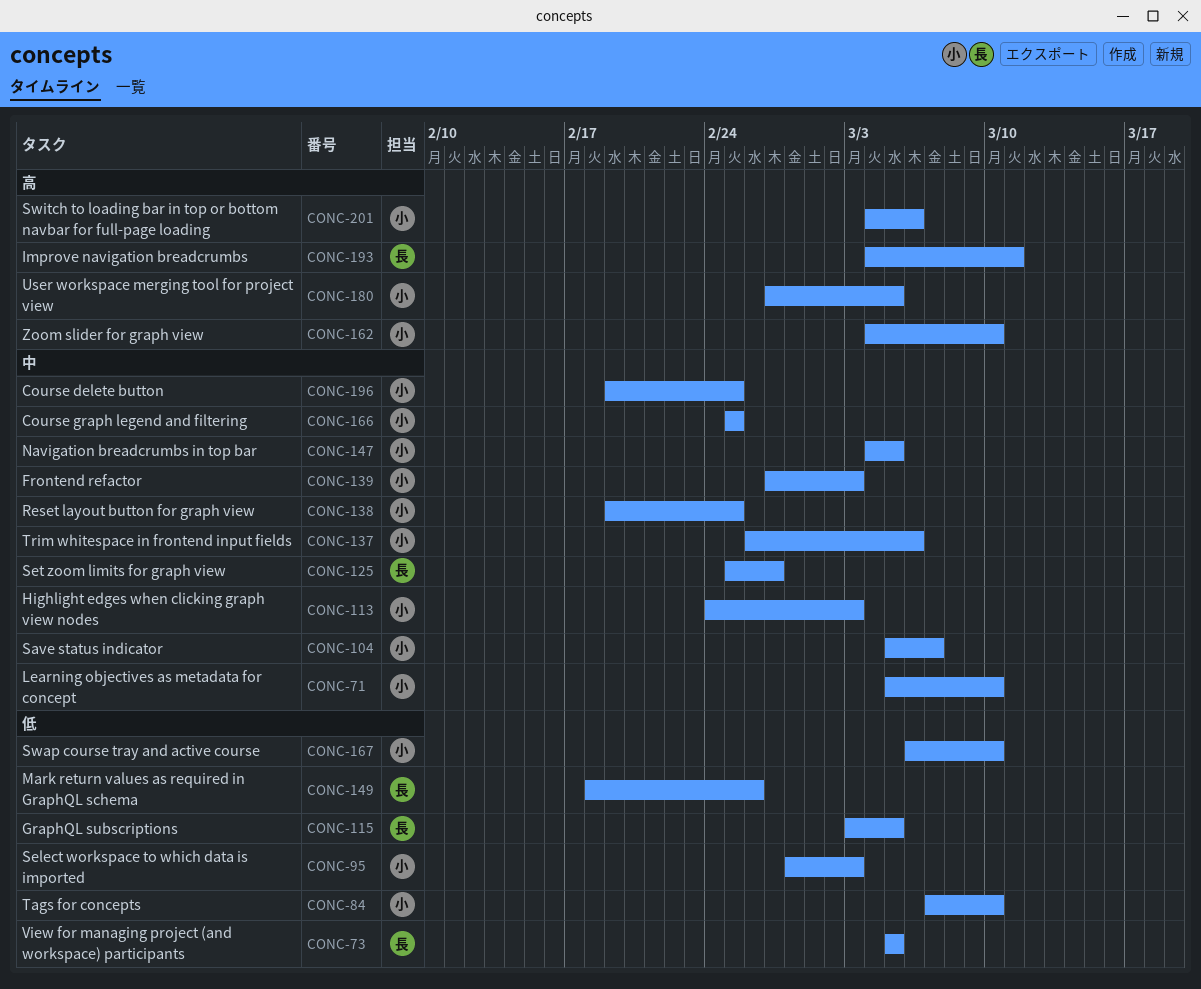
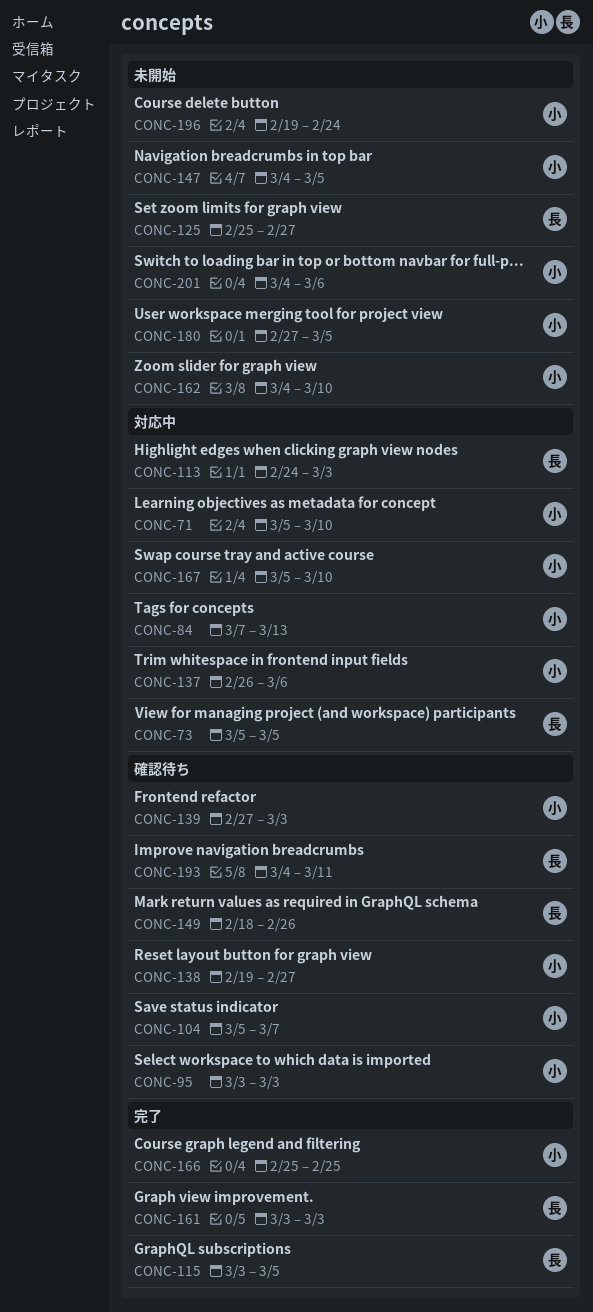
CONC-84, due: Mar 10 -> Mar 13
CONC-95, start: Feb 28 -> Mar 3
CONC-113, owner: 小 -> 長
CONC-138, due: Feb 25 -> Feb 27
CONC-161: none -> present
CONC-167, start: Mar 6 -> Mar 5
CONC-196, due: Feb 25 -> Feb 24

